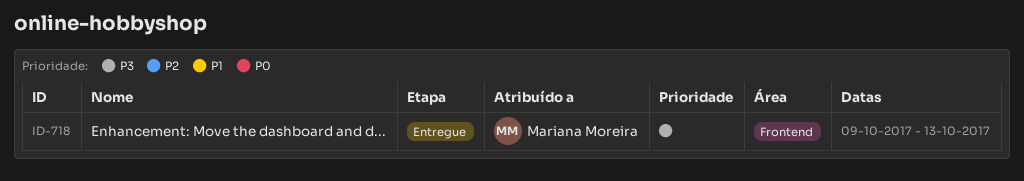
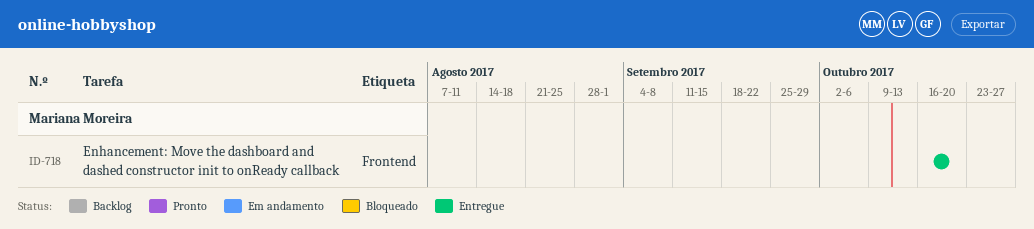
ID-718, start: Oct 9 -> Oct 16
ID-718, due: Oct 13 -> Oct 20

